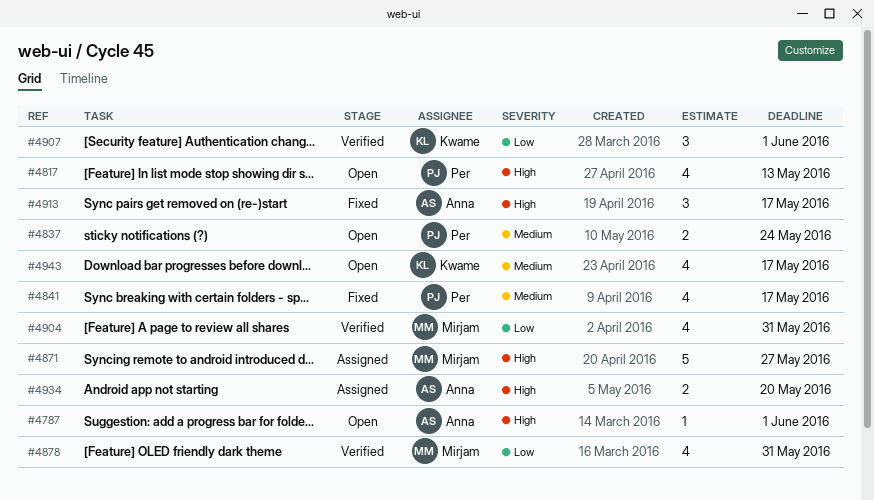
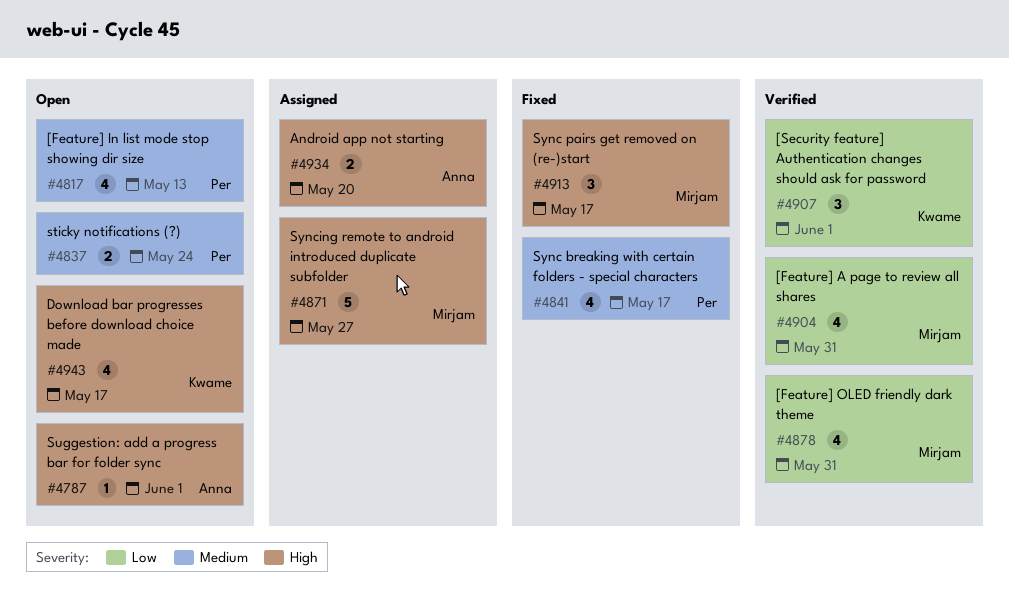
#4817, priority: High -> Medium
#4913, owner: Anna -> Mirjam
#4943, priority: Medium -> High

